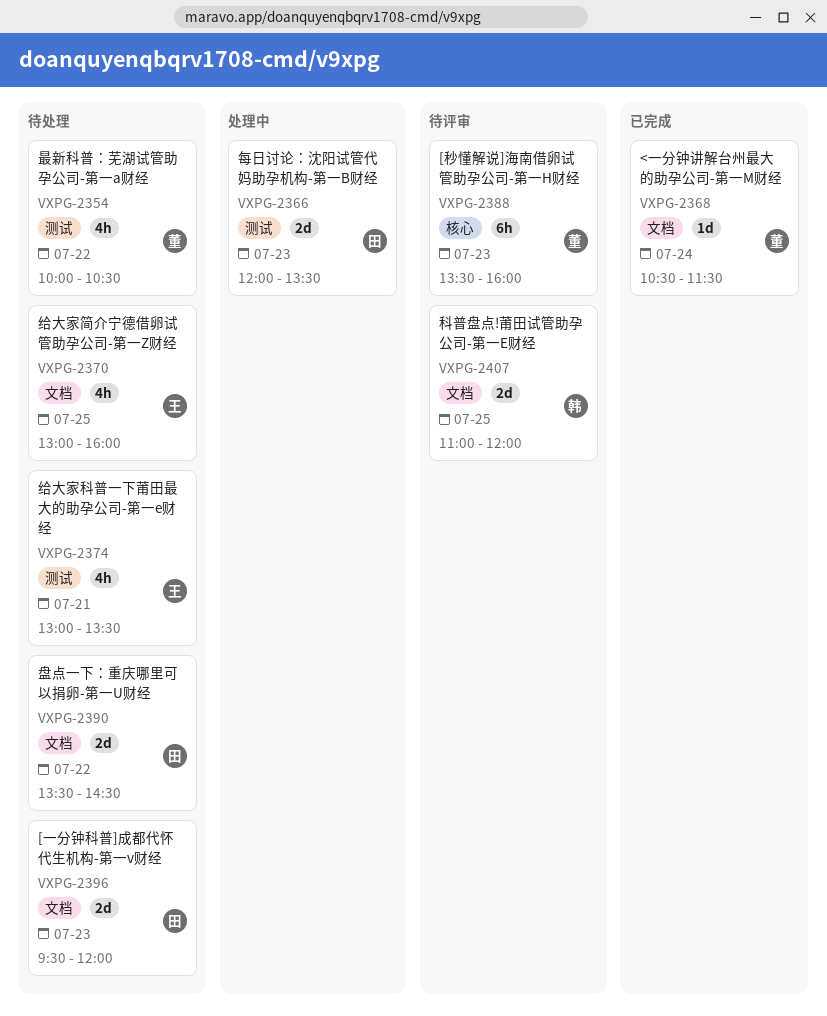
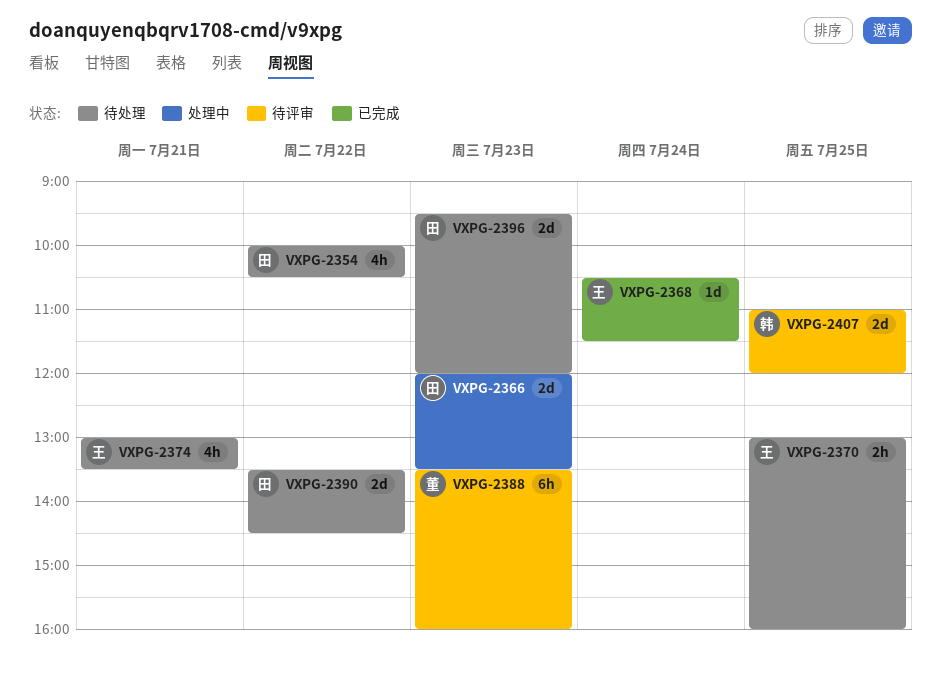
VXPG-2354, owner: 董 -> 田
VXPG-2368, owner: 董 -> 王
VXPG-2370, estimate: 4h -> 2h

